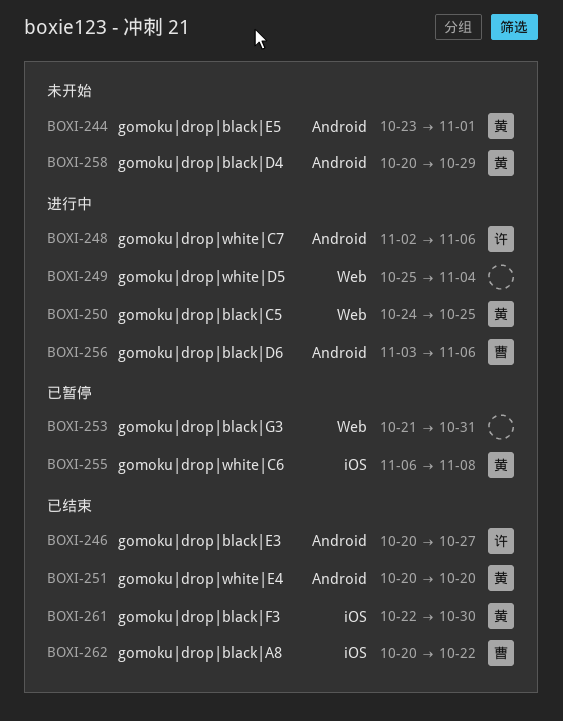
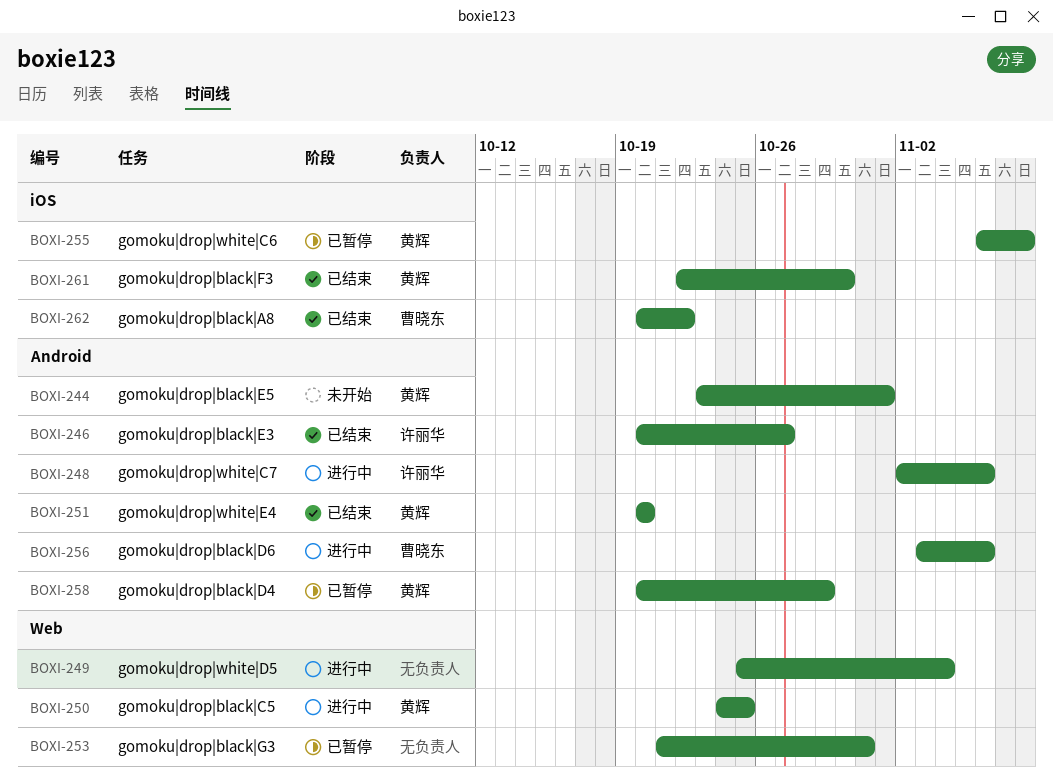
BOXI-258, status: 未开始 -> 已暂停

